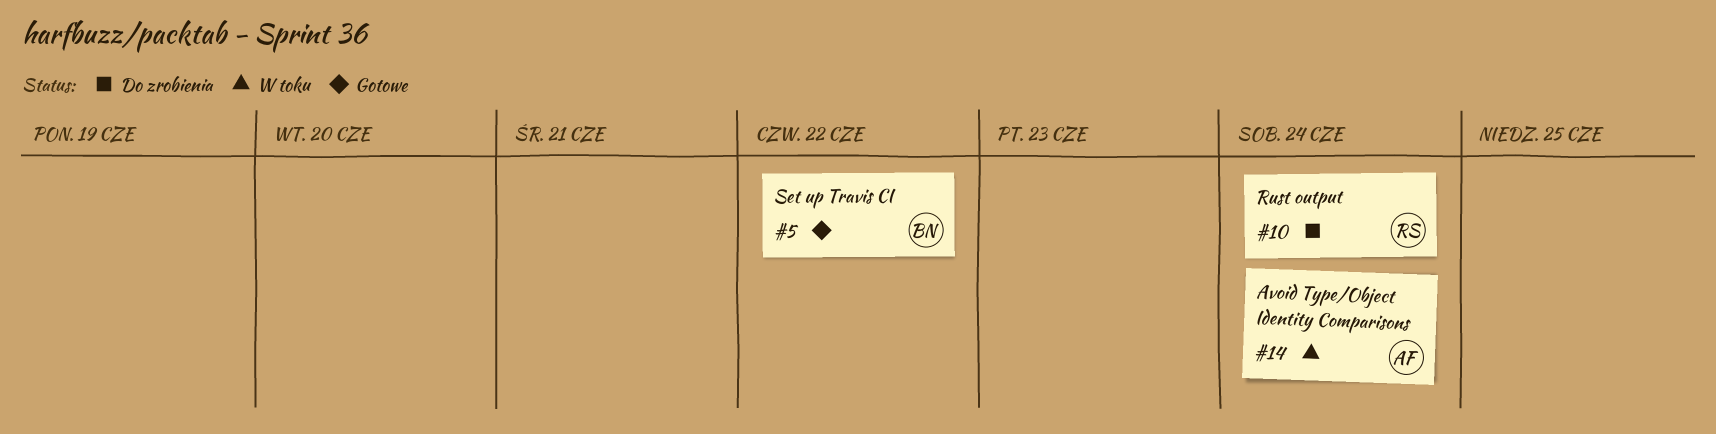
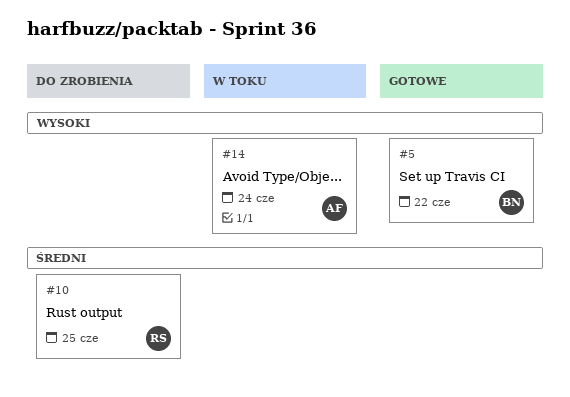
#10, due: Jun 24 -> Jun 25

